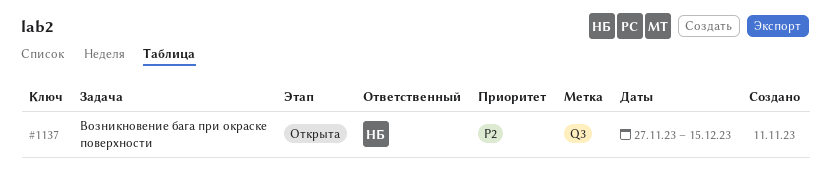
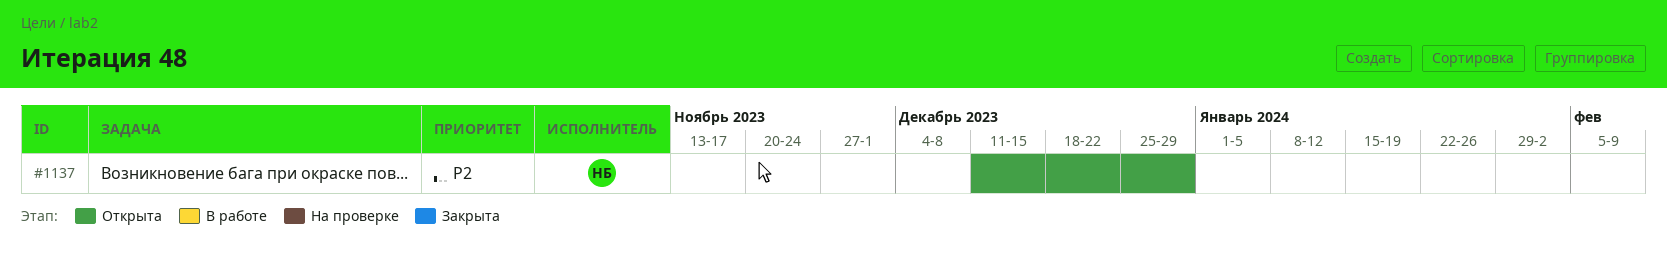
#1137, start: Nov 27 -> Dec 11
#1137, due: Dec 15 -> Dec 29

